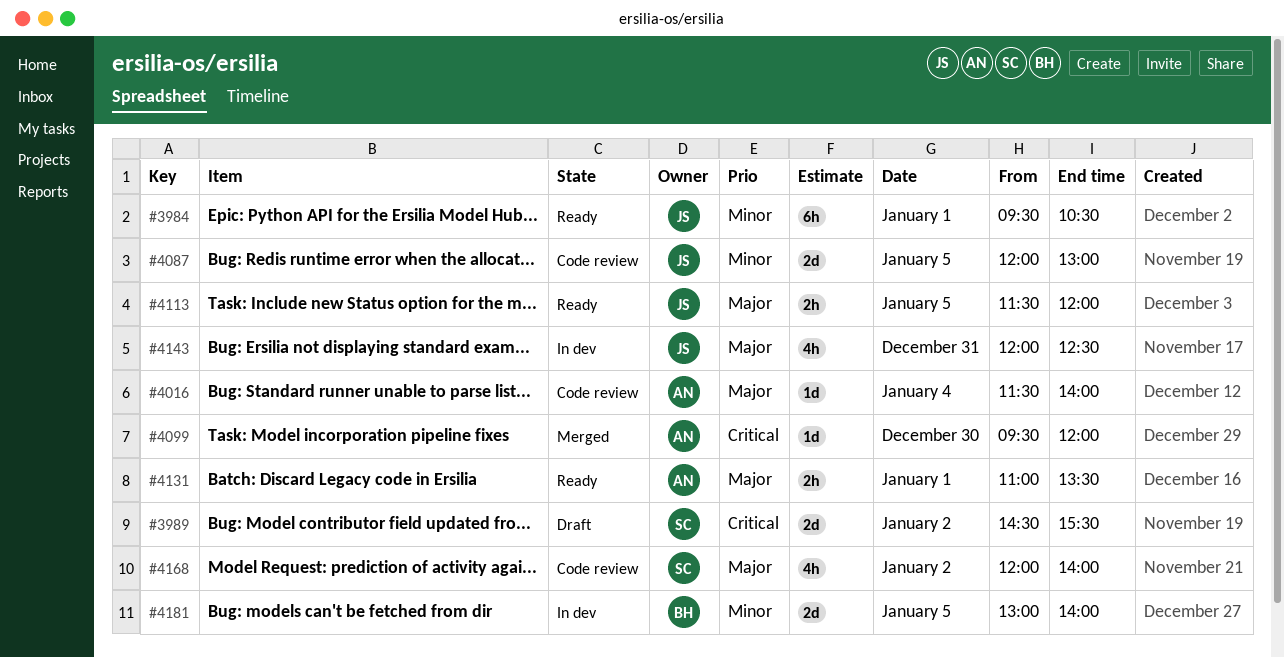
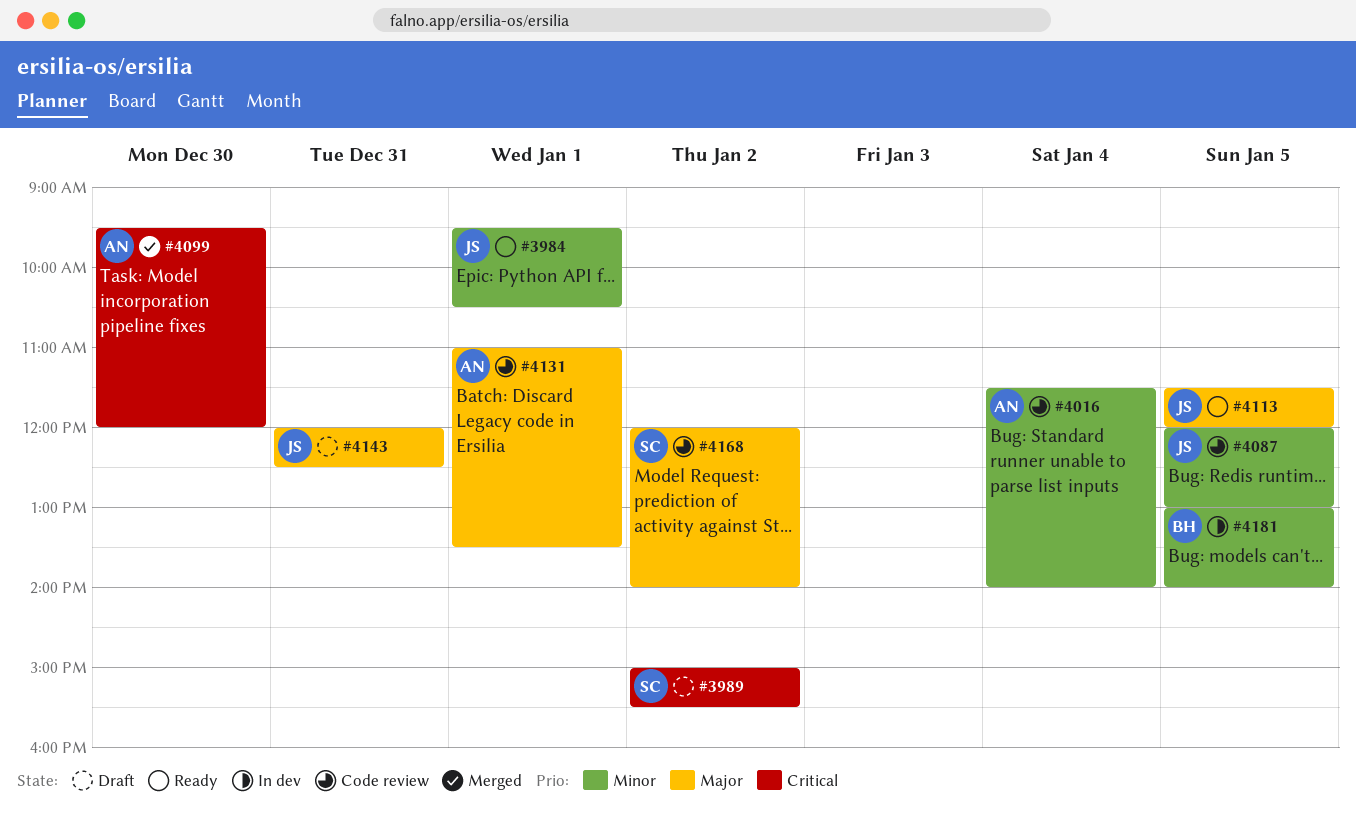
#3989, begins: 14:30 -> 15:00
#4016, priority: Major -> Minor
#4131, status: Ready -> Code review
#4143, status: In dev -> Draft

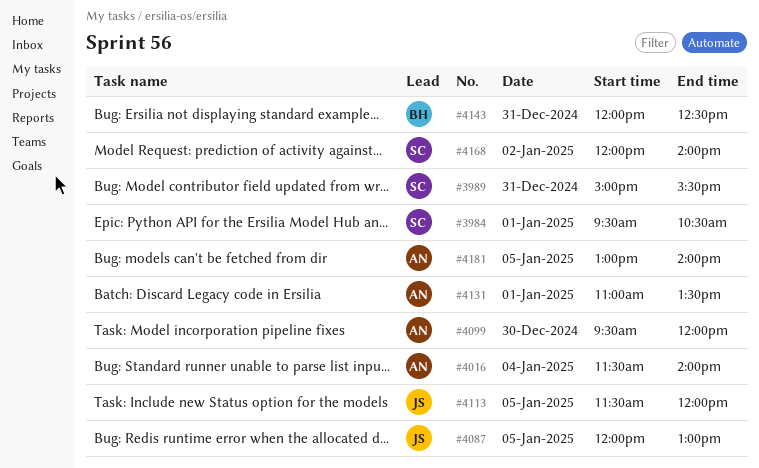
#3984, owner: JS -> SC
#3989, day: Jan 2 -> Dec 31
#4143, owner: JS -> BH
#4181, owner: BH -> AN

